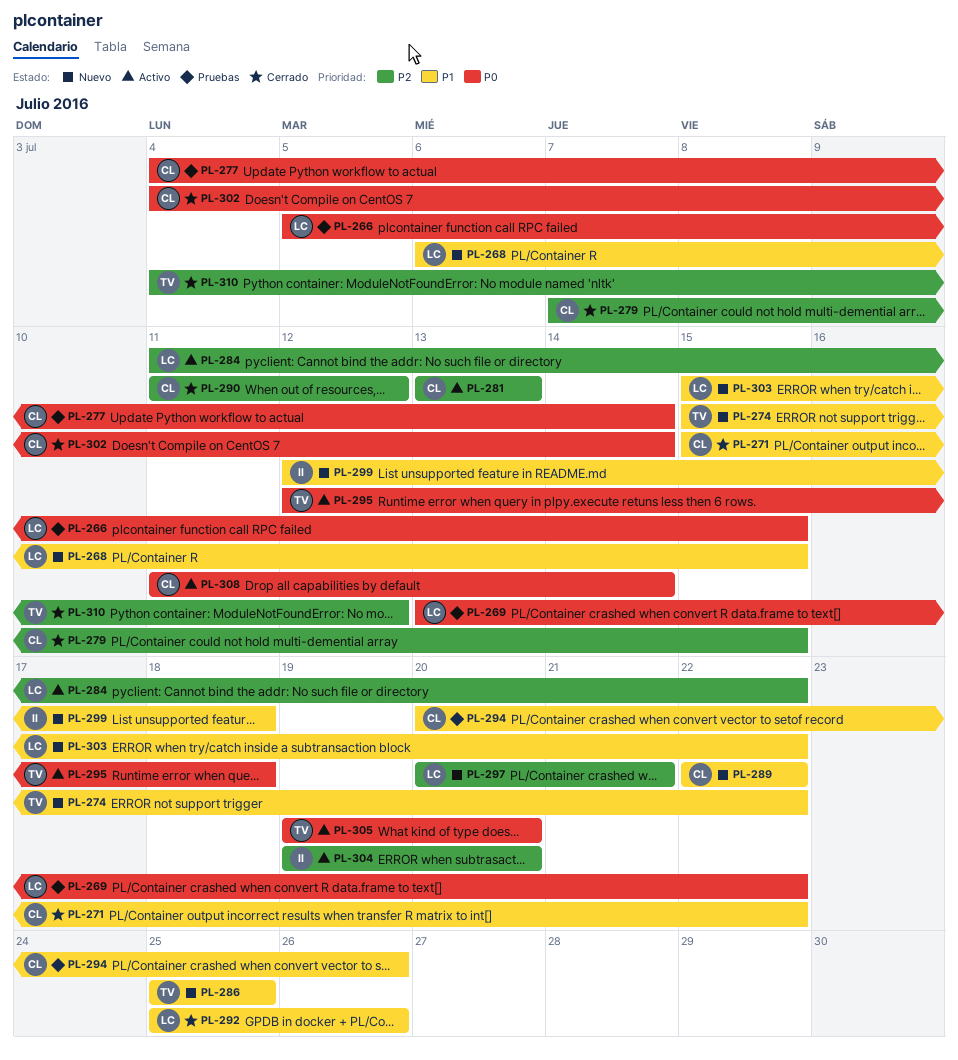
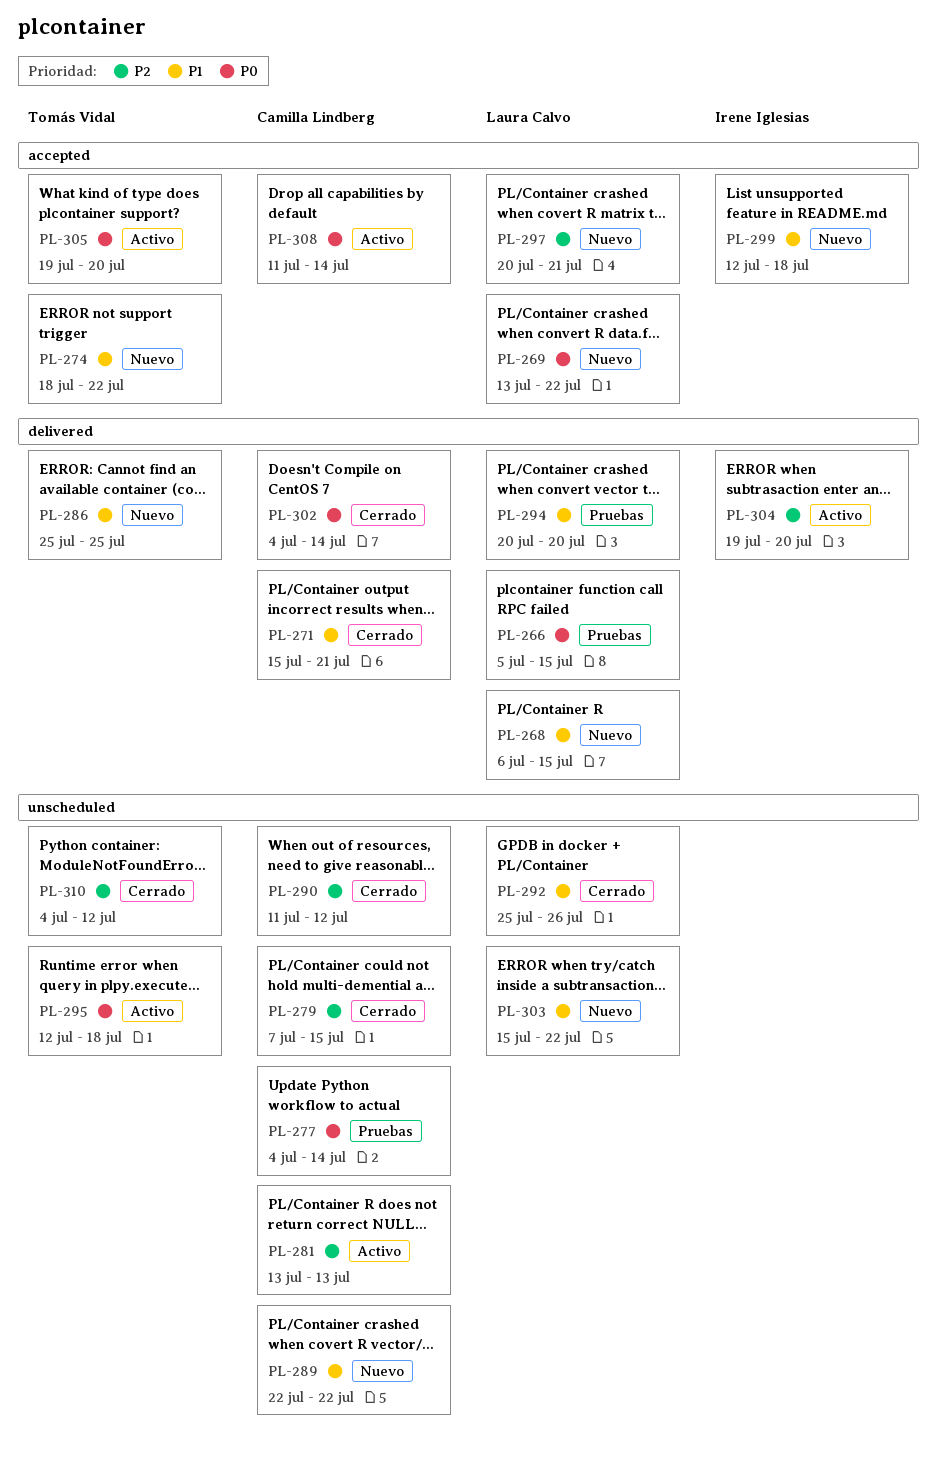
PL-269, status: Pruebas -> Nuevo
PL-271, due: Jul 22 -> Jul 21
PL-274, start: Jul 15 -> Jul 18
PL-284: present -> none
PL-294, owner: Camilla Lindberg -> Laura Calvo
PL-294, due: Jul 26 -> Jul 20

